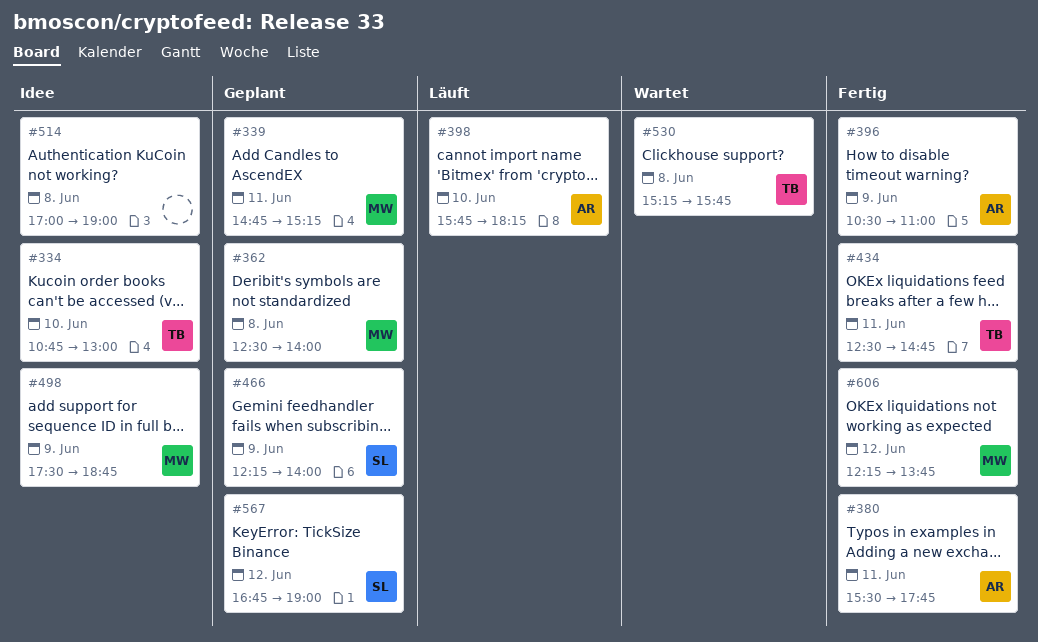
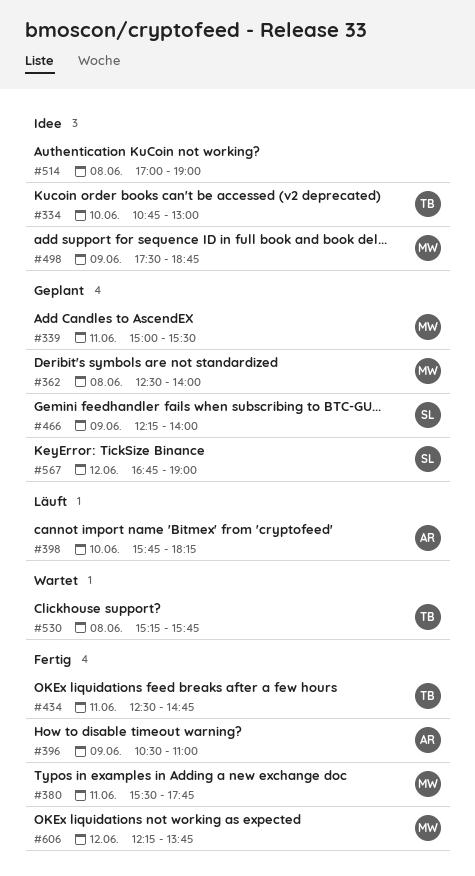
#339, begins: 14:45 -> 15:00
#339, ends: 15:15 -> 15:30
#380, owner: AR -> MW

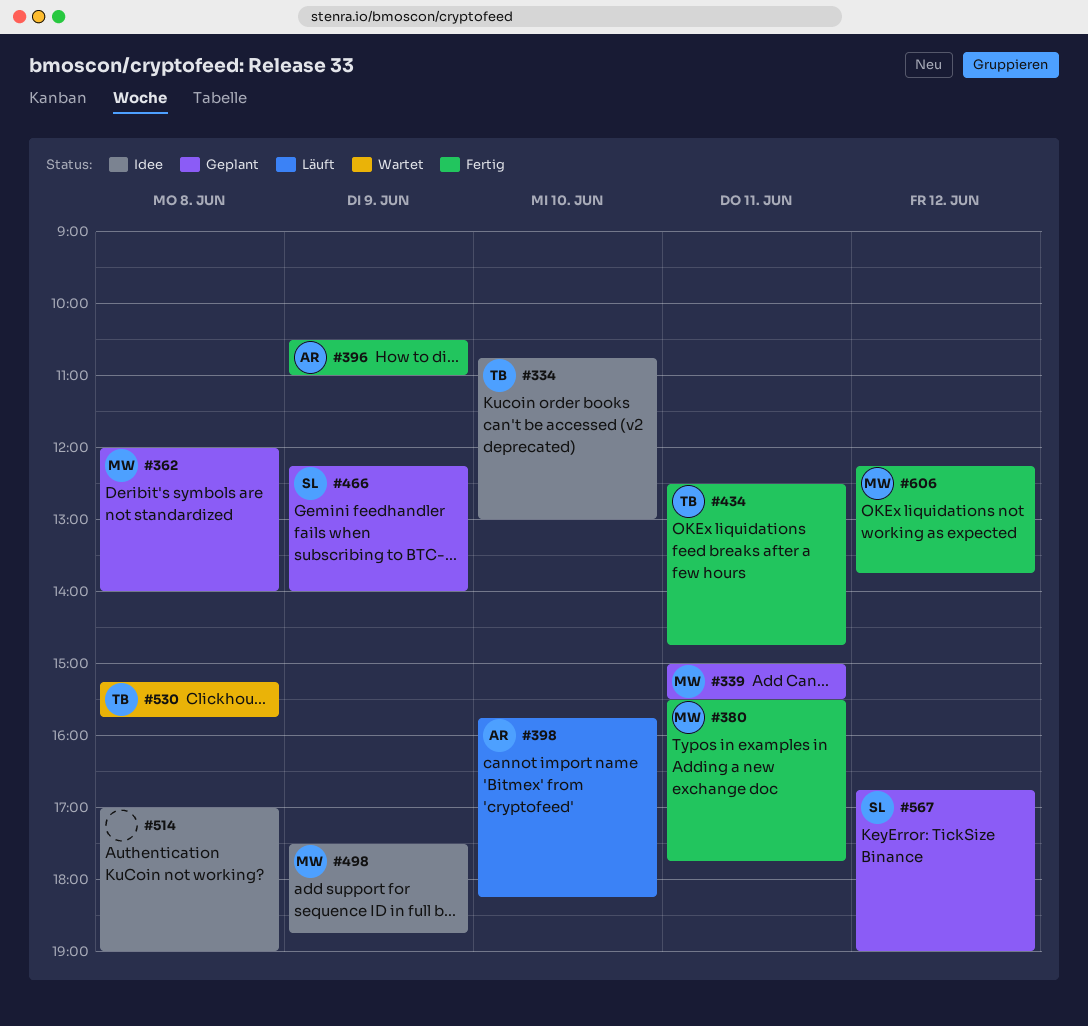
#362, begins: 12:30 -> 12:00

